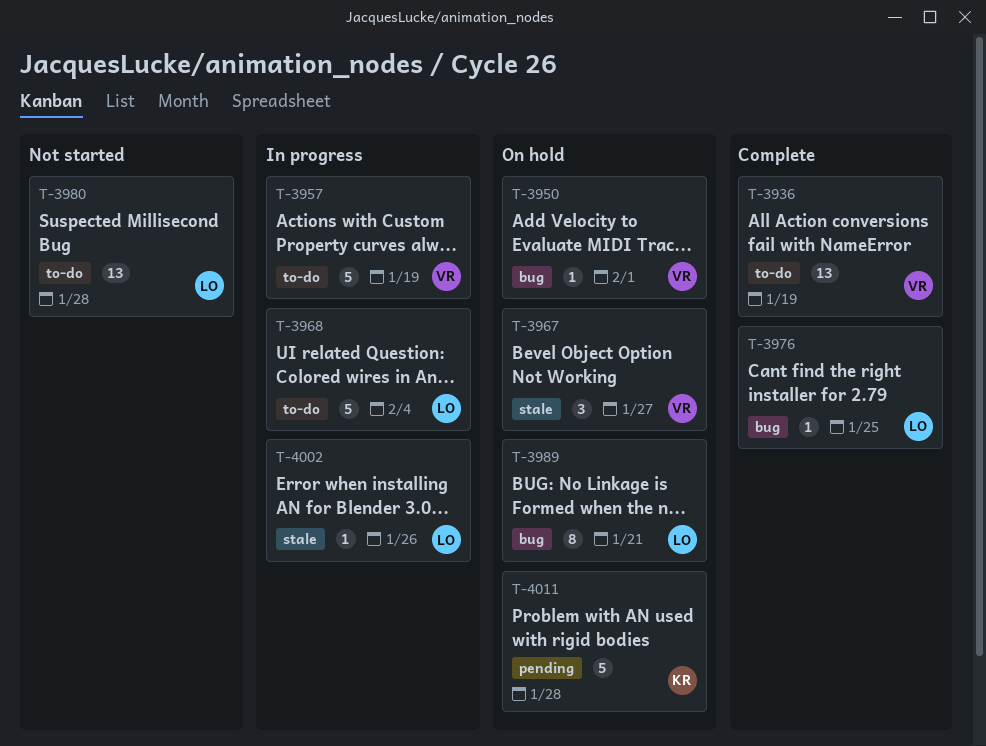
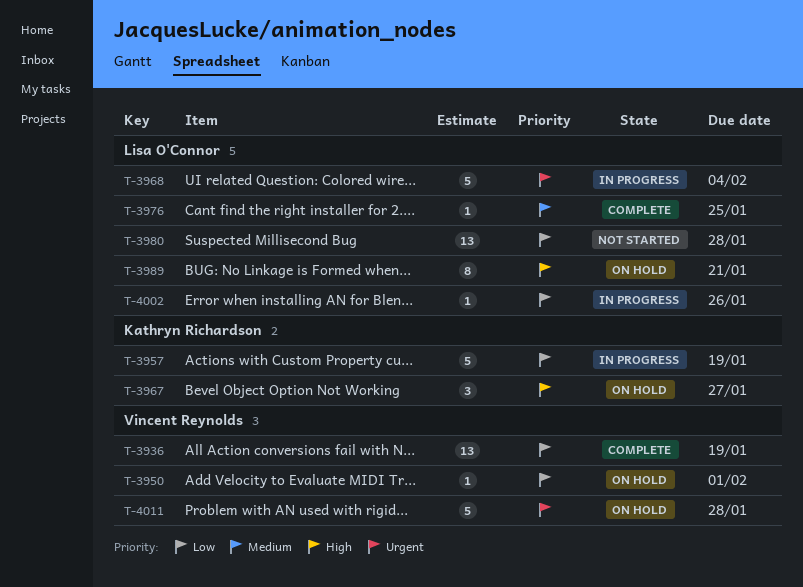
T-3957, owner: Vincent Reynolds -> Kathryn Richardson
T-3967, owner: Vincent Reynolds -> Kathryn Richardson
T-4011, owner: Kathryn Richardson -> Vincent Reynolds

